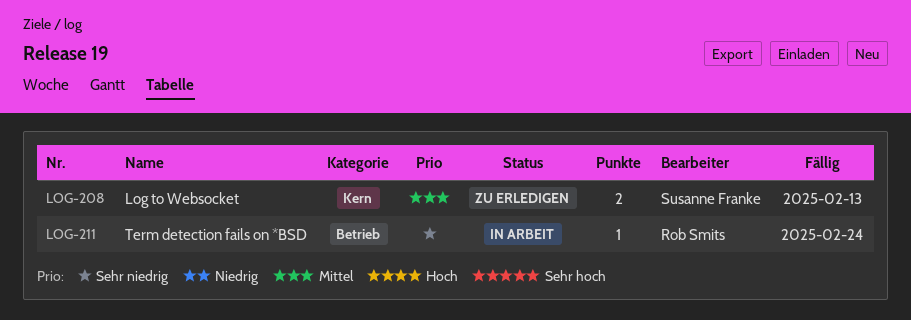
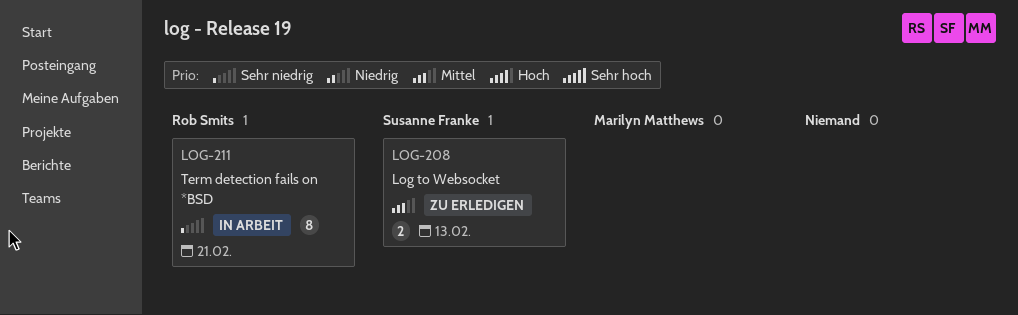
LOG-211, estimate: 1 -> 8
LOG-211, due: Feb 24 -> Feb 21

